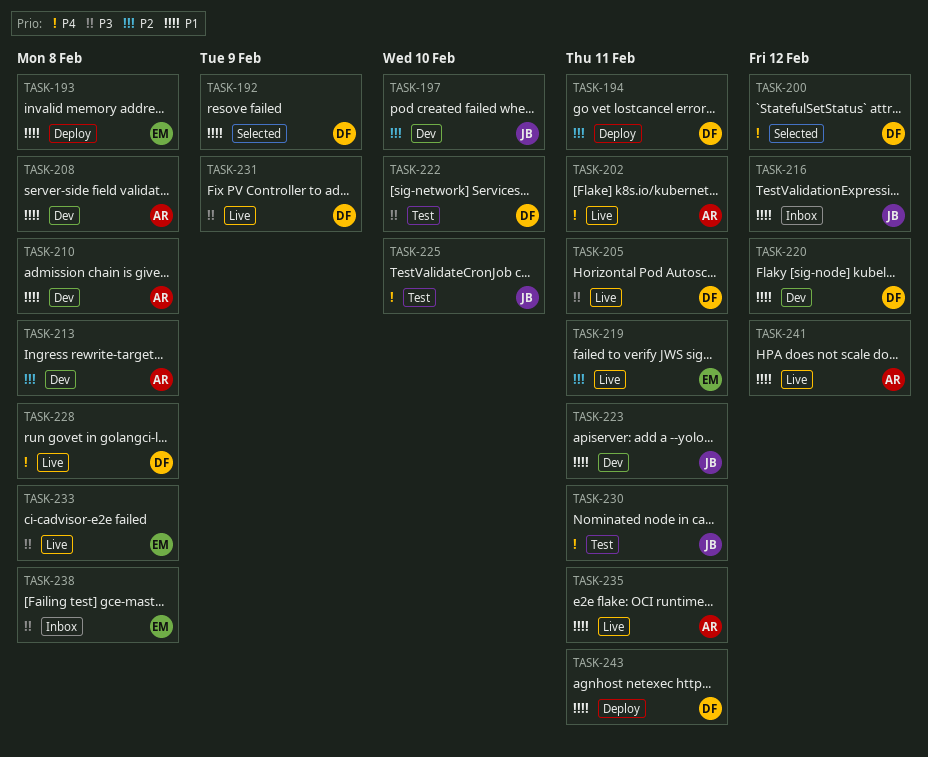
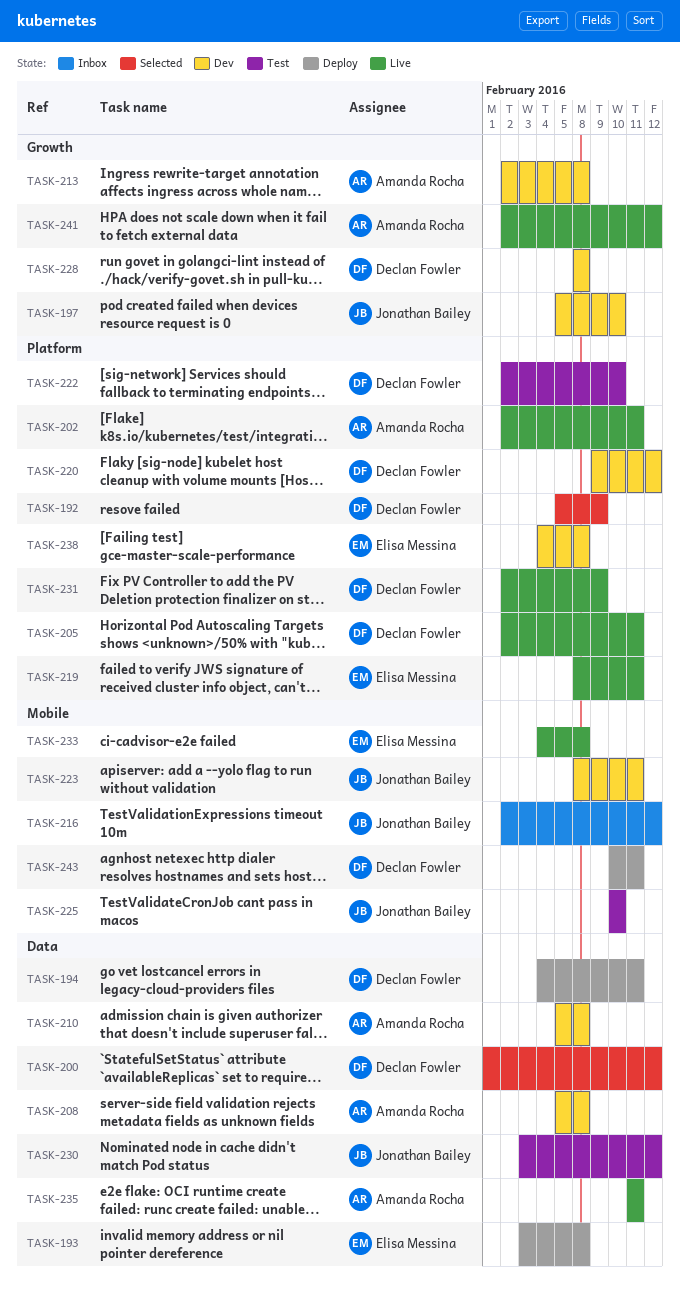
TASK-228, status: Live -> Dev
TASK-230, due: Feb 11 -> Feb 12
TASK-238, status: Inbox -> Dev

